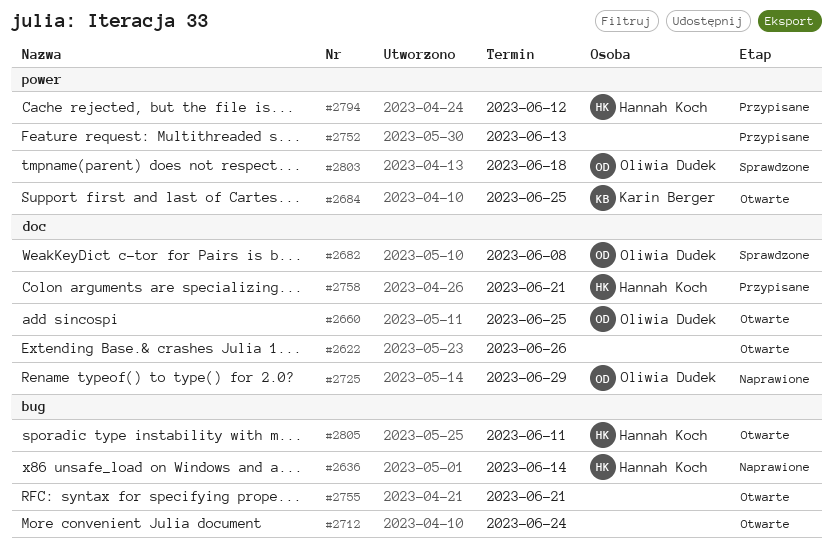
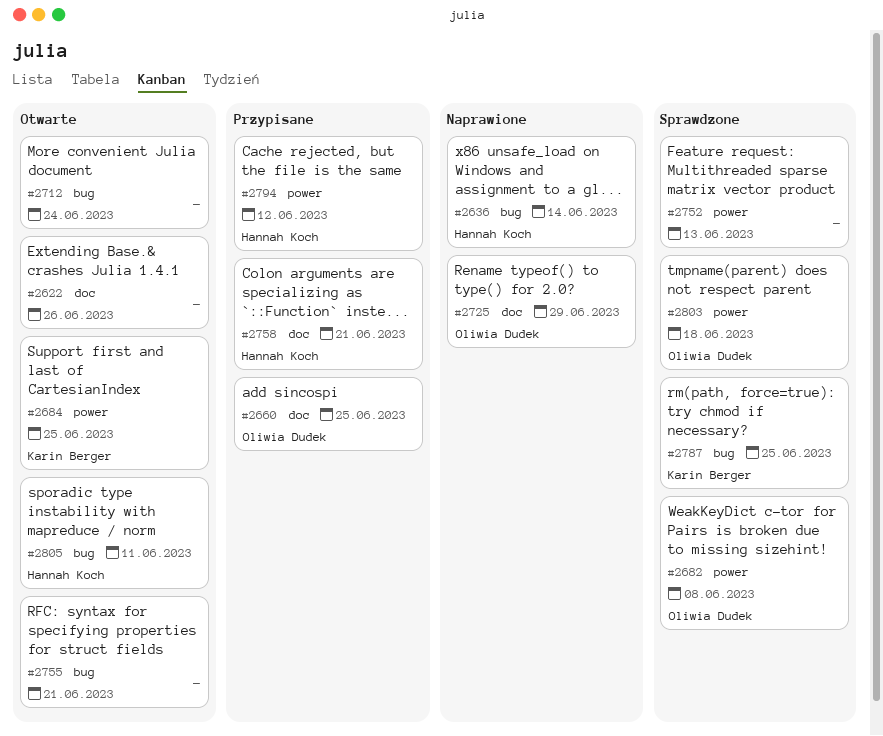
#2660, status: Otwarte -> Przypisane
#2682, label: doc -> power
#2752, status: Przypisane -> Sprawdzone
#2787: none -> present

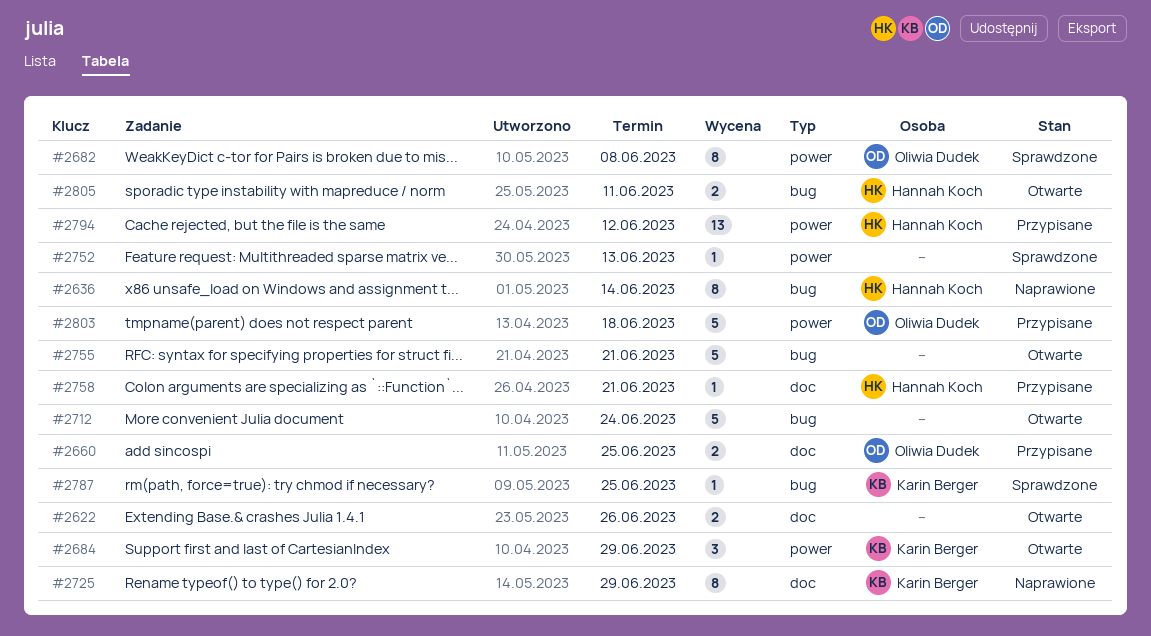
#2684, due: Jun 25 -> Jun 29
#2725, owner: Oliwia Dudek -> Karin Berger
#2803, status: Sprawdzone -> Przypisane

